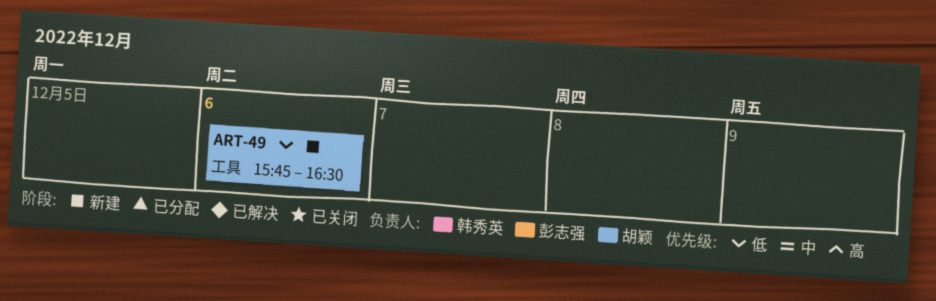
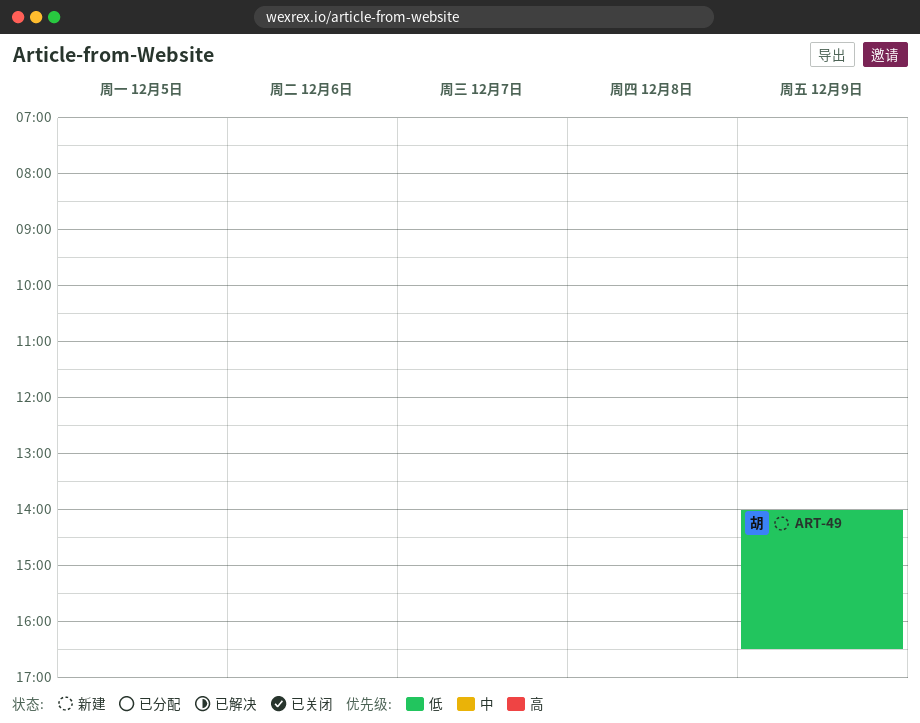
ART-49, day: Dec 6 -> Dec 9
ART-49, begins: 15:45 -> 14:00

